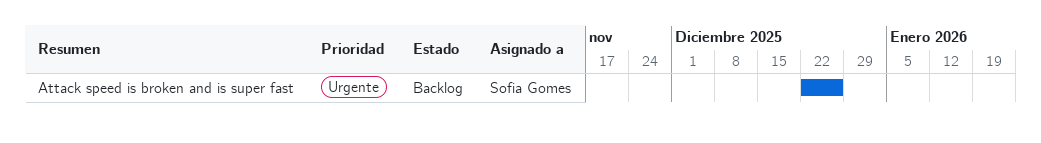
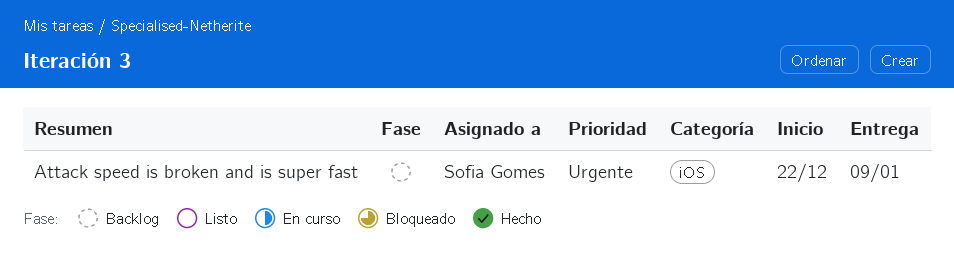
Attack speed is broken and is super fast, due: Dec 26 -> Jan 9

